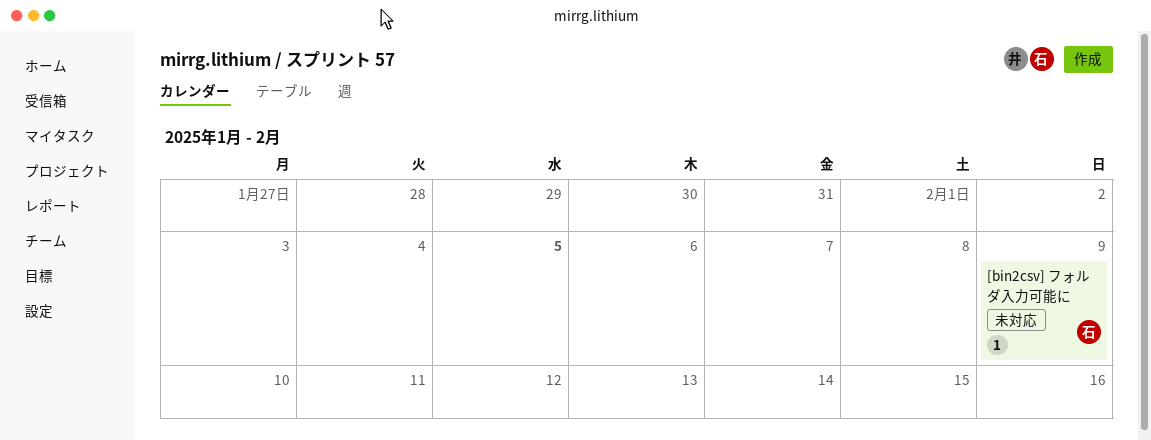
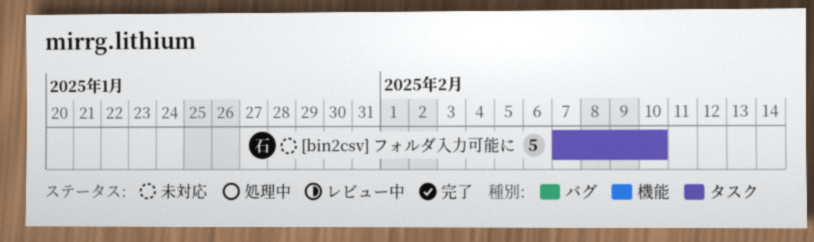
[bin2csv] フォルダ入力可能に, estimate: 1 -> 5
[bin2csv] フォルダ入力可能に, due: Feb 9 -> Feb 10

